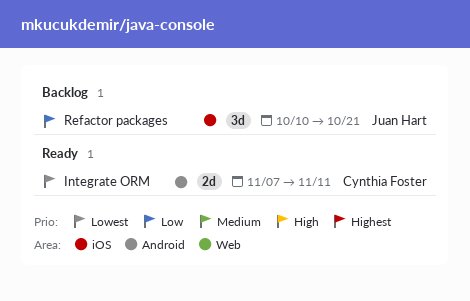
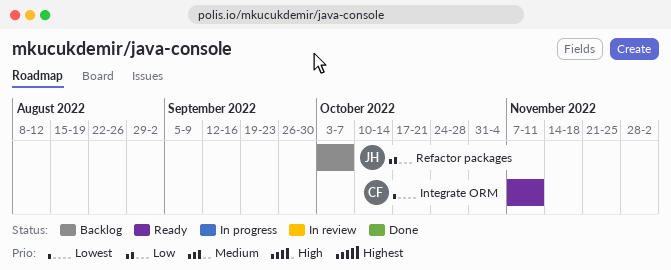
Refactor packages, start: Oct 10 -> Oct 3
Refactor packages, due: Oct 21 -> Oct 7

